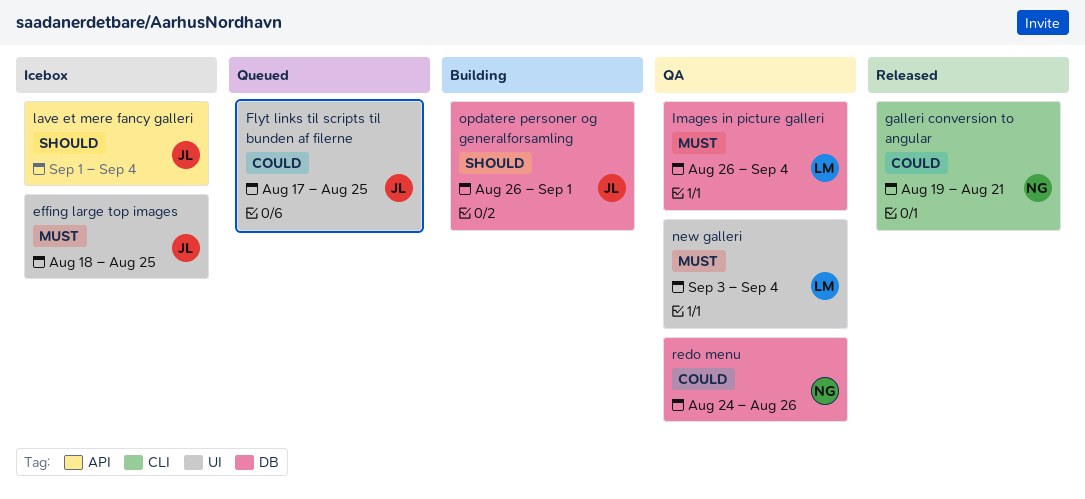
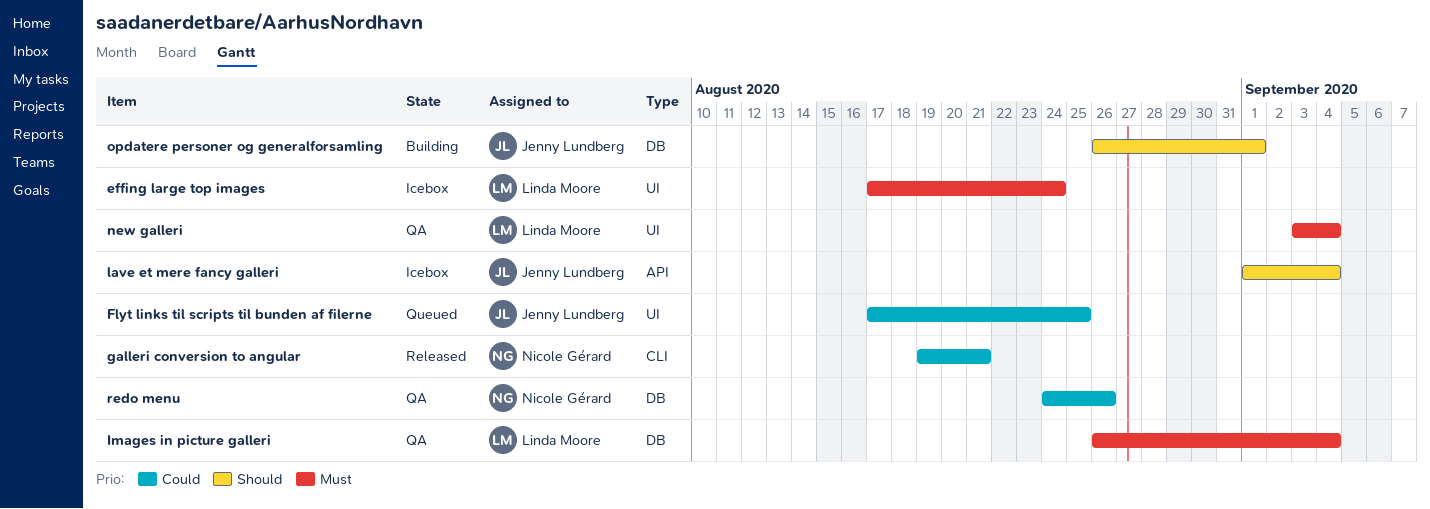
effing large top images, owner: Jenny Lundberg -> Linda Moore
effing large top images, start: Aug 18 -> Aug 17
effing large top images, due: Aug 25 -> Aug 24

